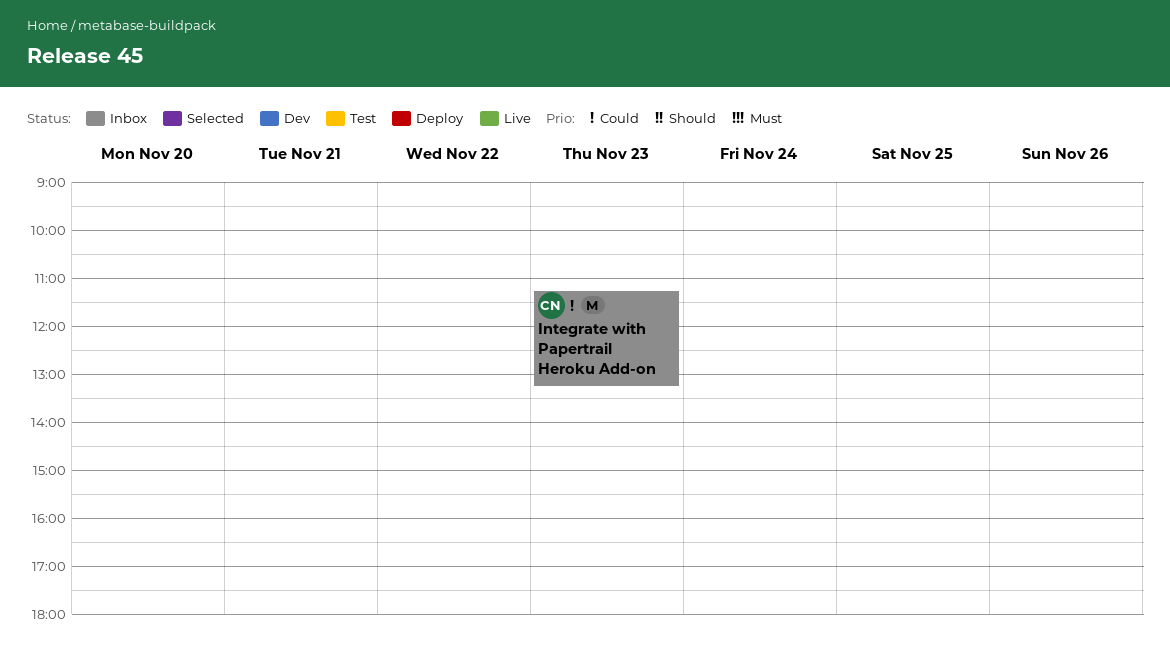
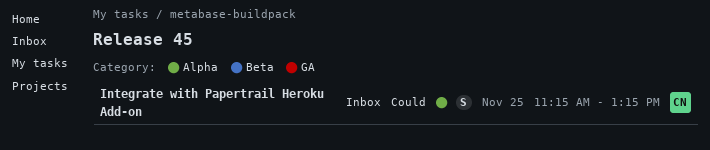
Integrate with Papertrail Heroku Add-on, estimate: M -> S
Integrate with Papertrail Heroku Add-on, day: Nov 23 -> Nov 25

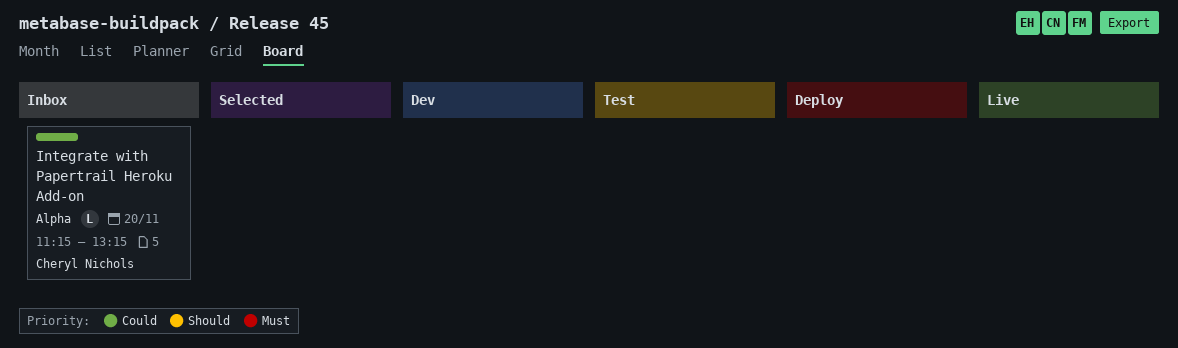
Integrate with Papertrail Heroku Add-on, estimate: S -> L
Integrate with Papertrail Heroku Add-on, day: Nov 25 -> Nov 20

